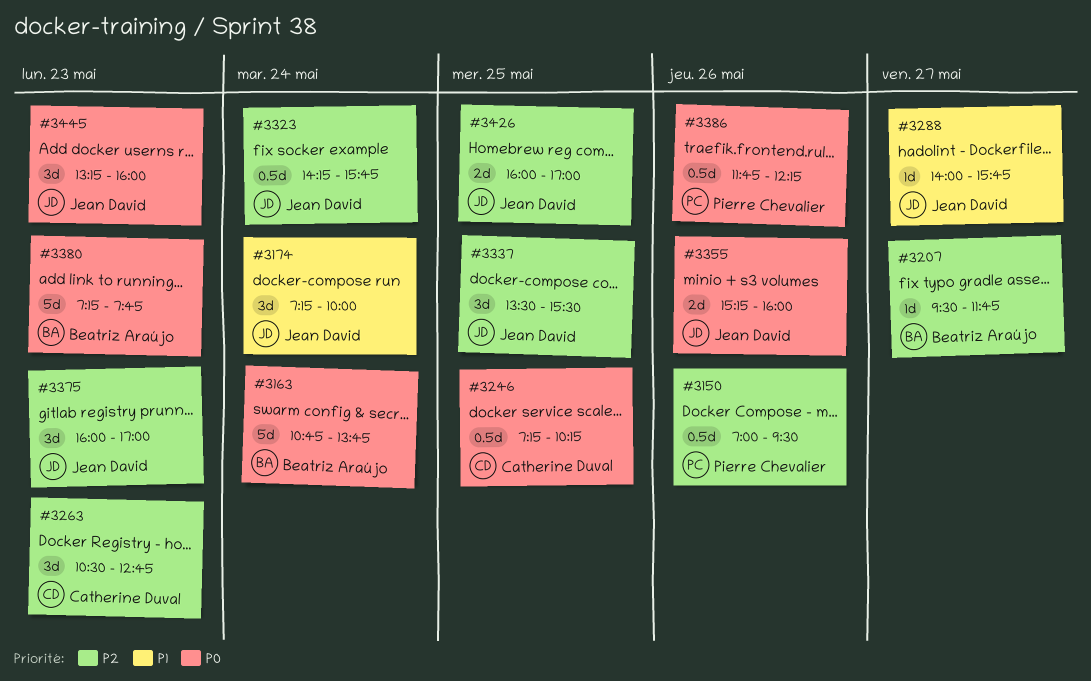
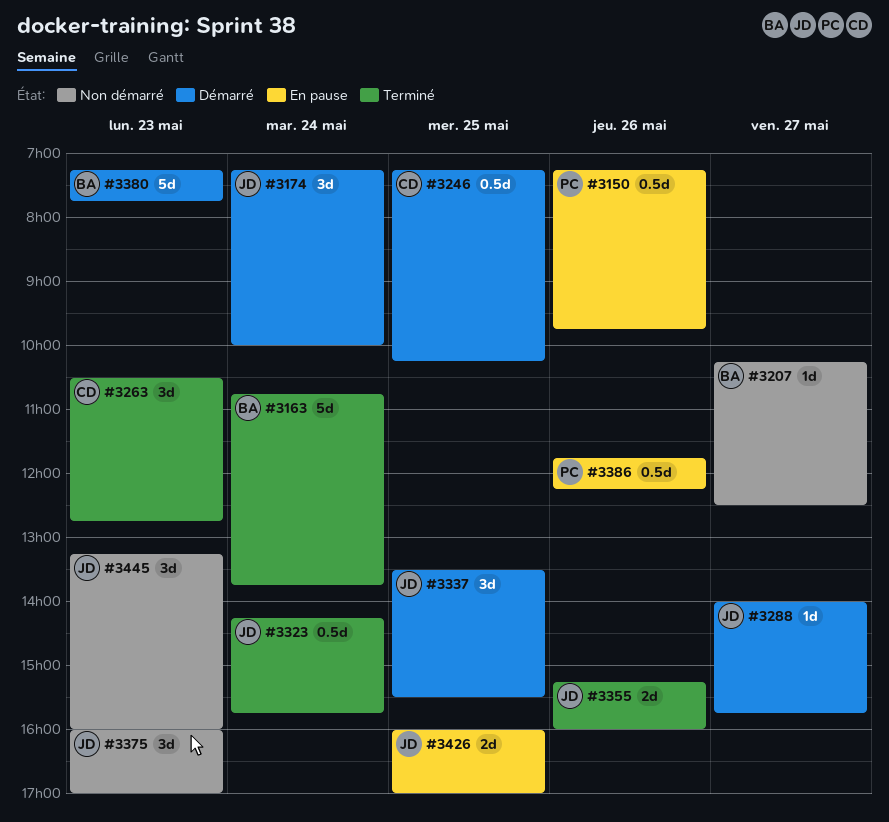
#3150, begins: 07:00 -> 07:15
#3150, ends: 09:30 -> 09:45
#3207, begins: 09:30 -> 10:15
#3207, ends: 11:45 -> 12:30

